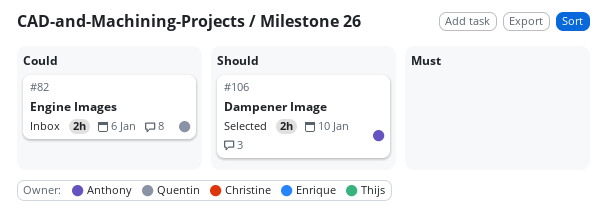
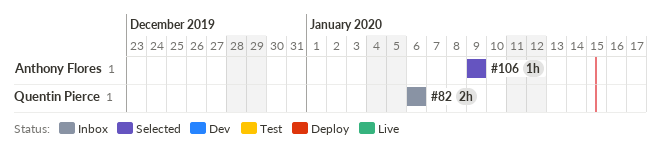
#106, estimate: 2h -> 1h
#106, due: Jan 10 -> Jan 9

